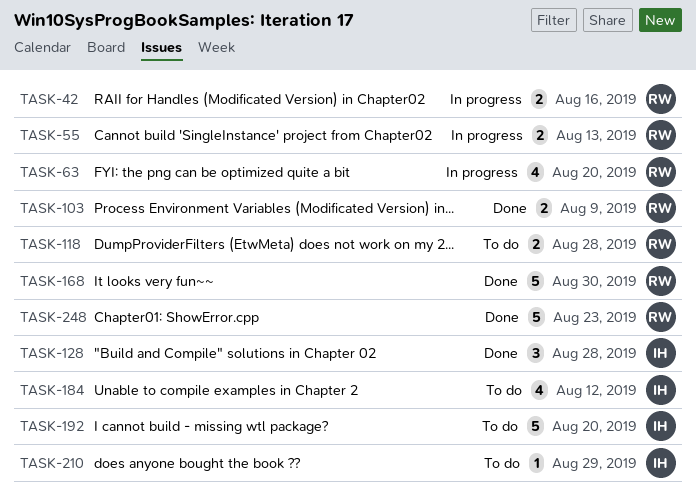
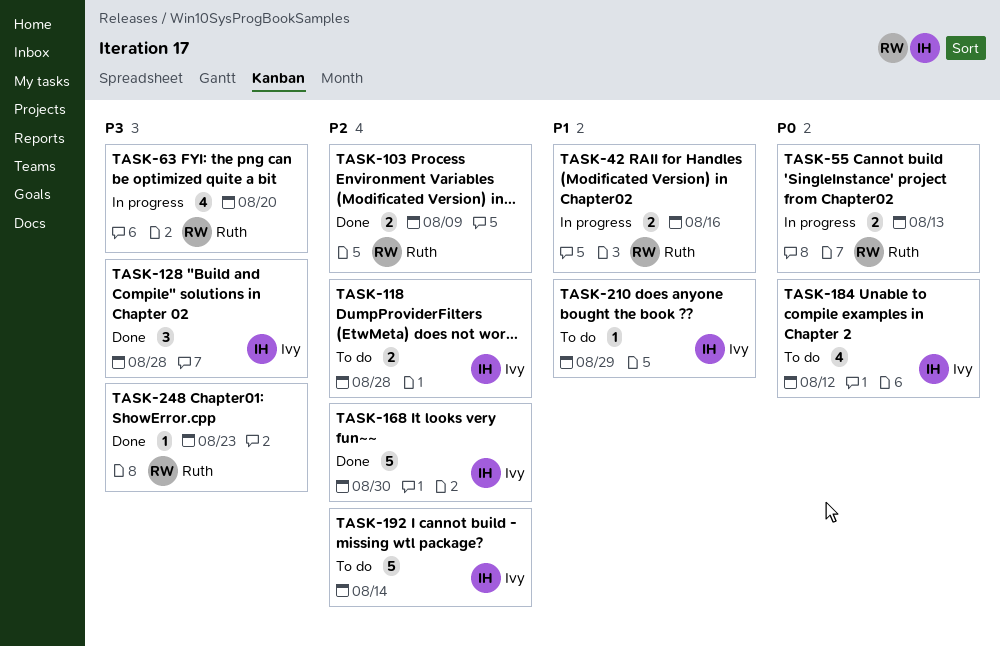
TASK-118, owner: Ruth -> Ivy
TASK-168, owner: Ruth -> Ivy
TASK-192, due: Aug 20 -> Aug 14
TASK-248, estimate: 5 -> 1

